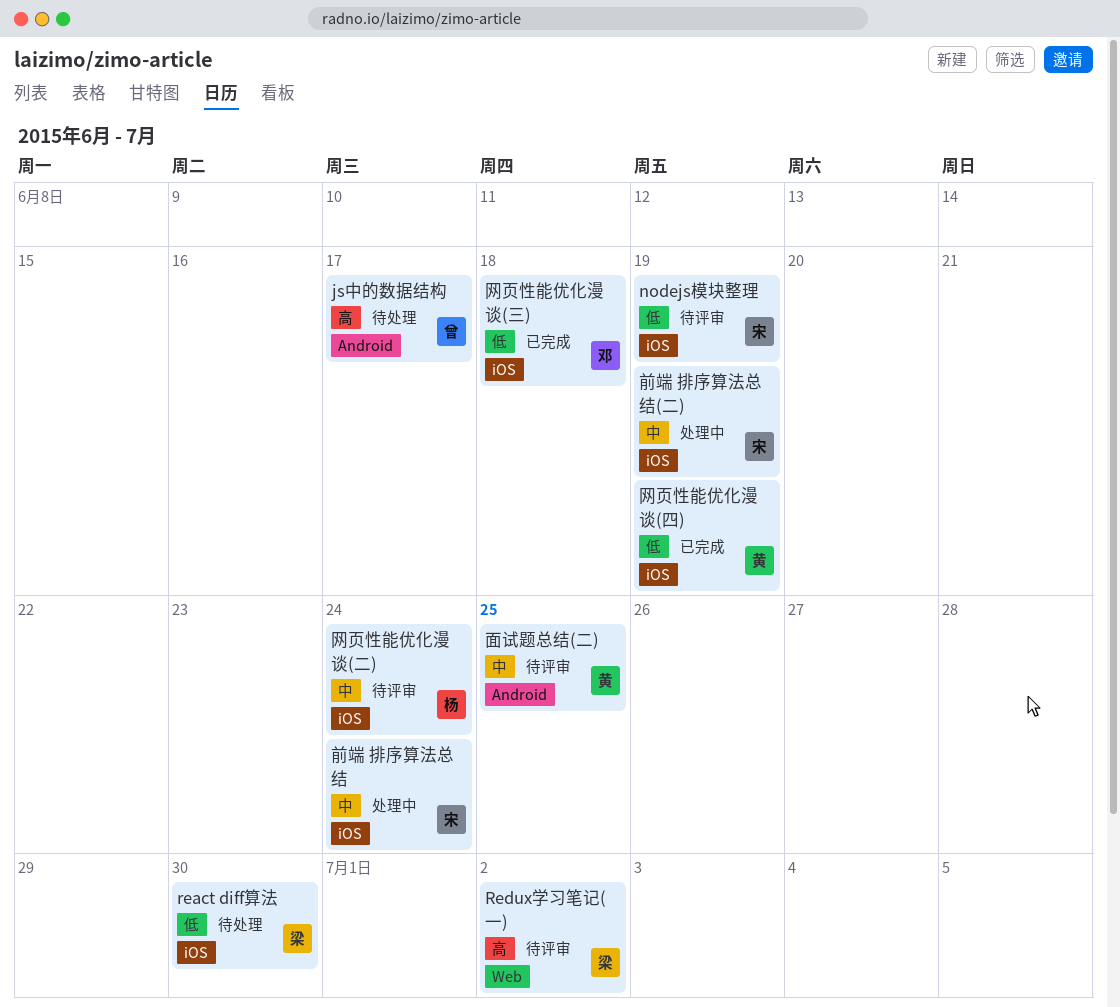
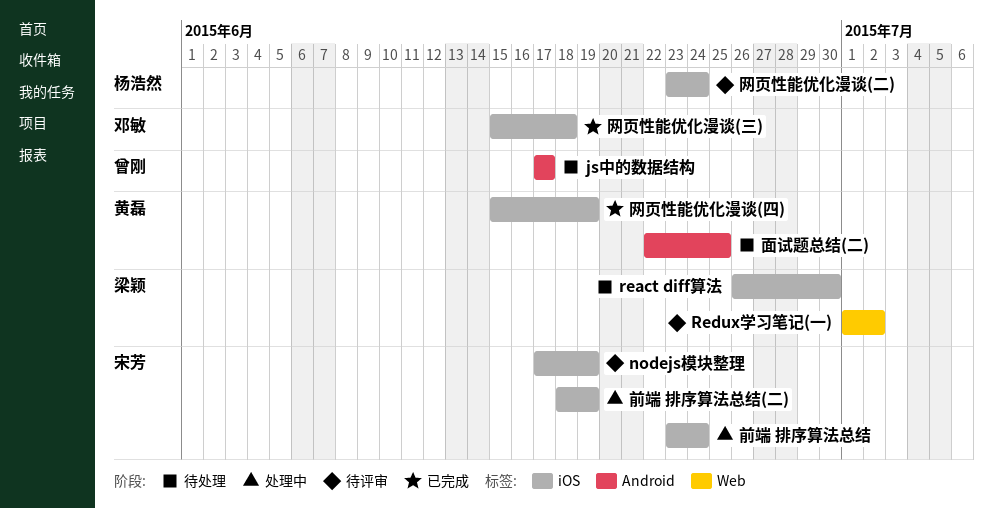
面试题总结(二), status: 待评审 -> 待处理

